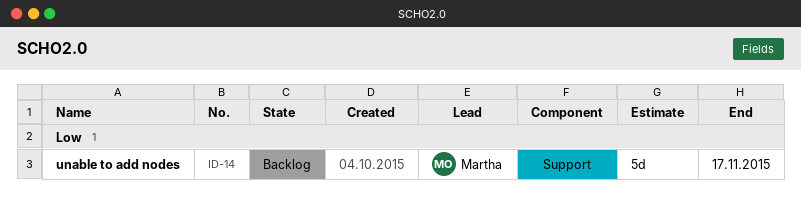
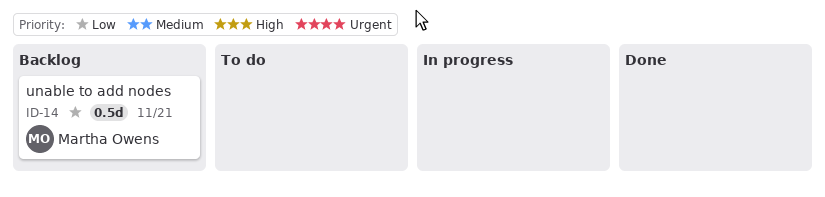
ID-14, estimate: 5d -> 0.5d
ID-14, due: Nov 17 -> Nov 21

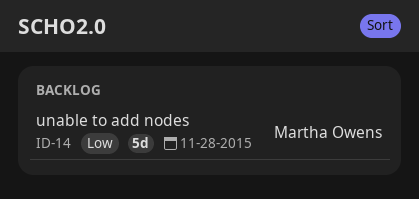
ID-14, estimate: 0.5d -> 5d
ID-14, due: Nov 21 -> Nov 28

